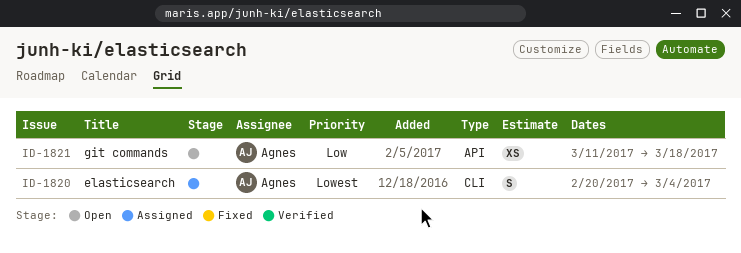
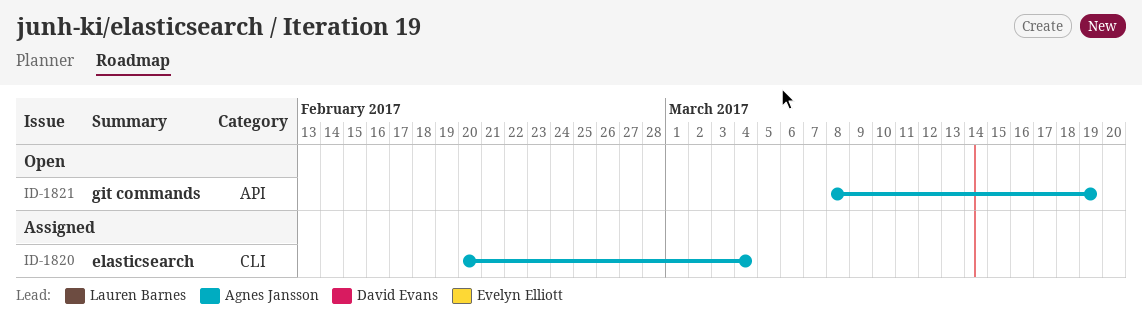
ID-1821, start: Mar 11 -> Mar 8
ID-1821, due: Mar 18 -> Mar 19

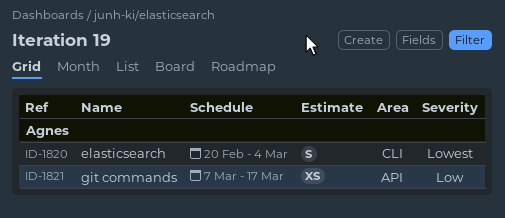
ID-1821, start: Mar 8 -> Mar 7
ID-1821, due: Mar 19 -> Mar 17

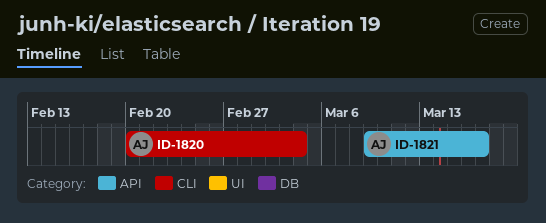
ID-1821, start: Mar 7 -> Mar 9

